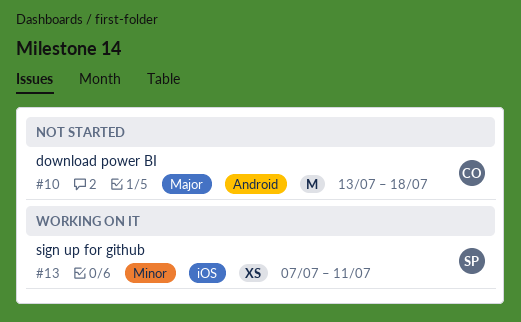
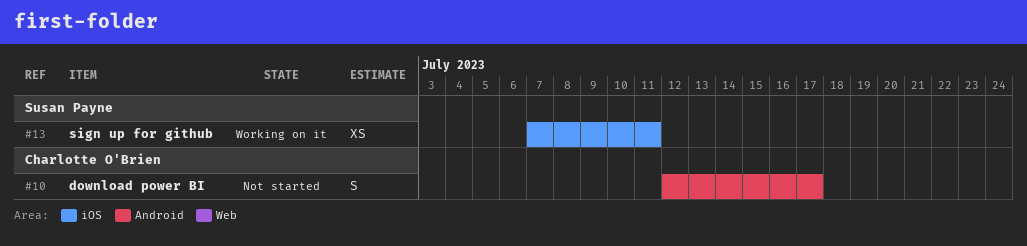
#10, estimate: M -> S
#10, start: Jul 13 -> Jul 12
#10, due: Jul 18 -> Jul 17

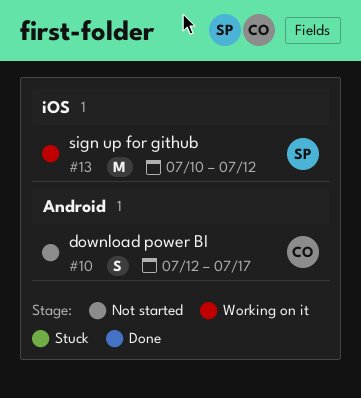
#13, estimate: XS -> M
#13, start: Jul 7 -> Jul 10
#13, due: Jul 11 -> Jul 12

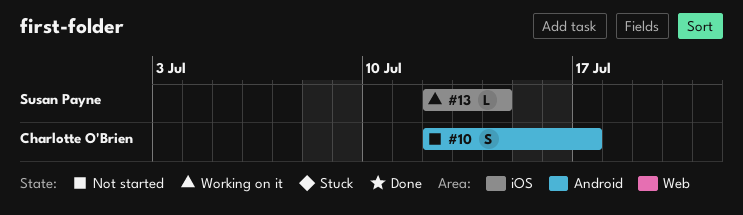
#13, estimate: M -> L
#13, start: Jul 10 -> Jul 12
#13, due: Jul 12 -> Jul 14

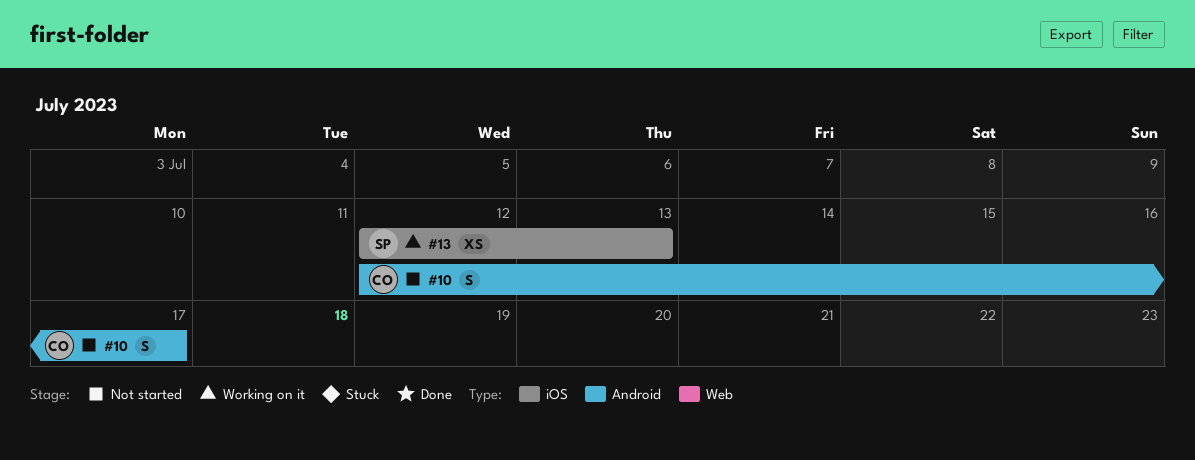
#13, estimate: L -> XS
#13, due: Jul 14 -> Jul 13

